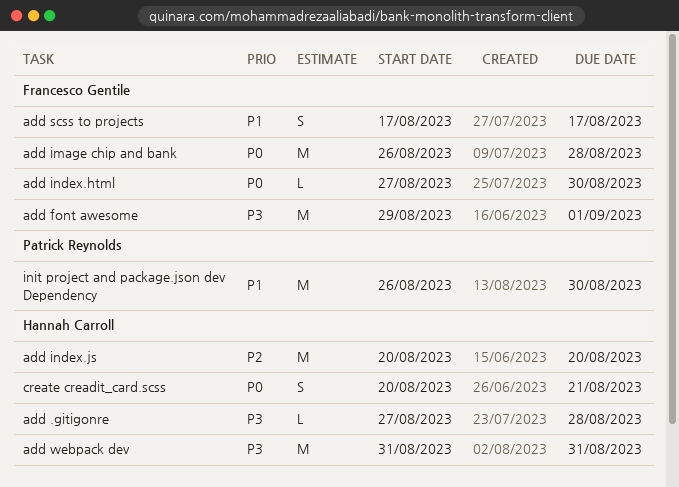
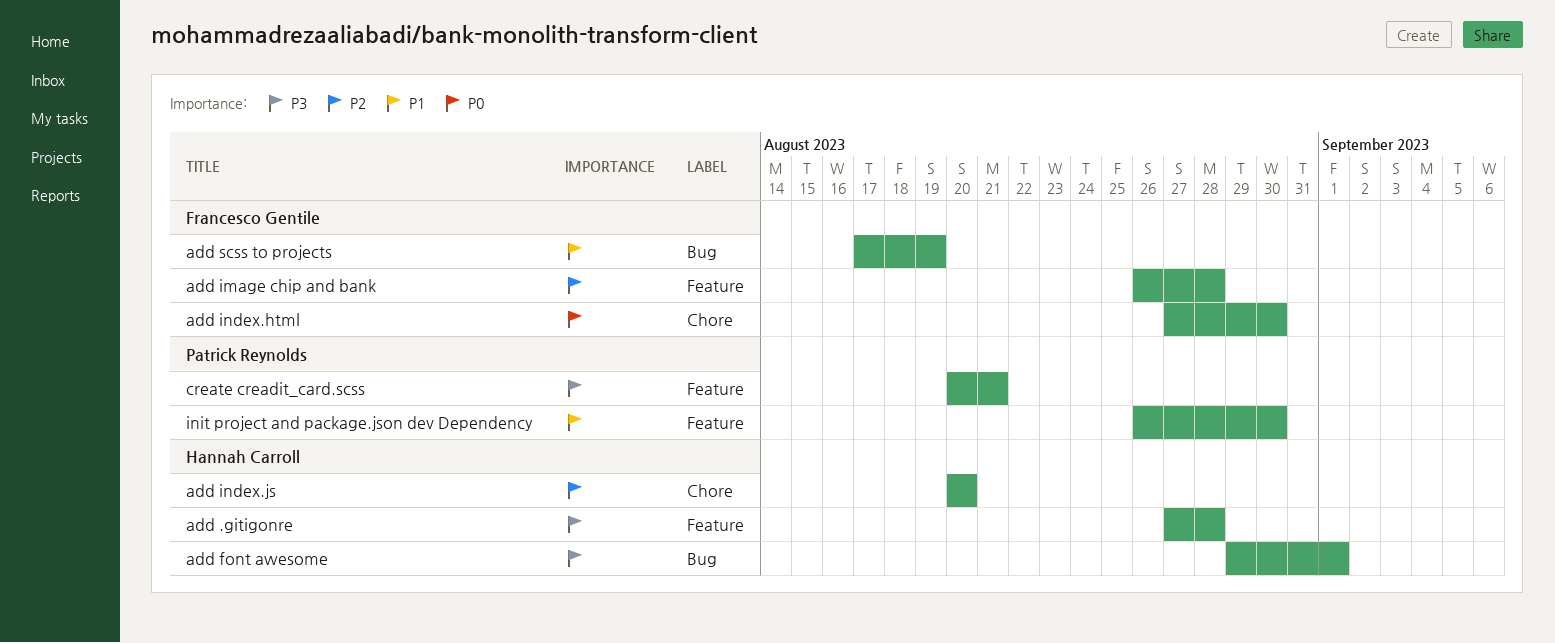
add font awesome, owner: Francesco Gentile -> Hannah Carroll
add image chip and bank, priority: P0 -> P2
add scss to projects, due: Aug 17 -> Aug 19
add webpack dev: present -> none
create creadit_card.scss, owner: Hannah Carroll -> Patrick Reynolds
create creadit_card.scss, priority: P0 -> P3

